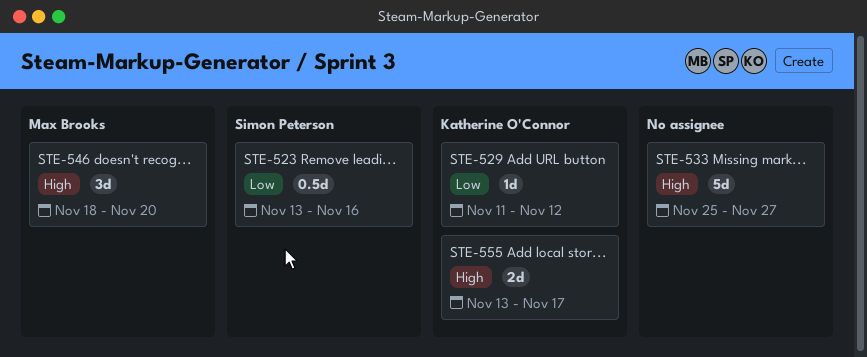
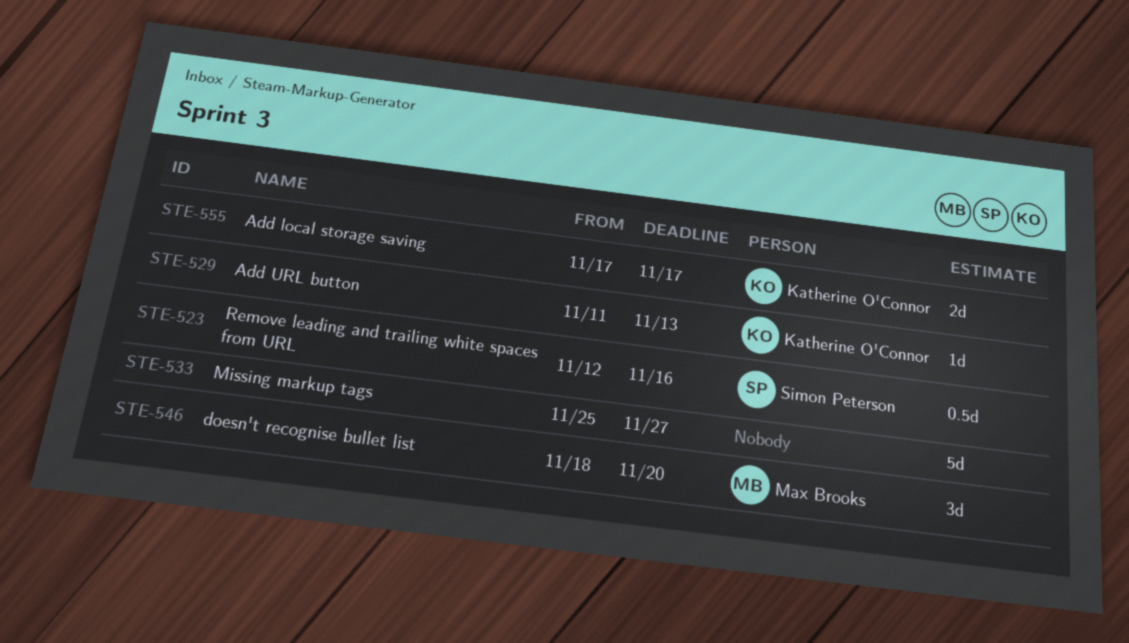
STE-523, start: Nov 13 -> Nov 12
STE-529, due: Nov 12 -> Nov 13
STE-555, start: Nov 13 -> Nov 17

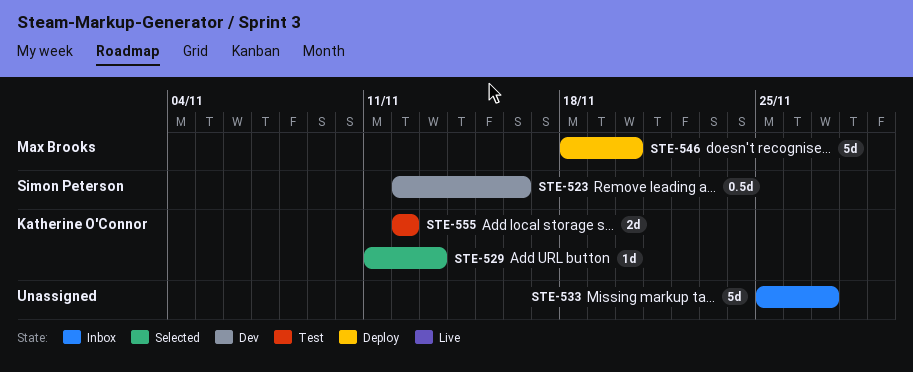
STE-546, estimate: 3d -> 5d
STE-555, start: Nov 17 -> Nov 12
STE-555, due: Nov 17 -> Nov 12

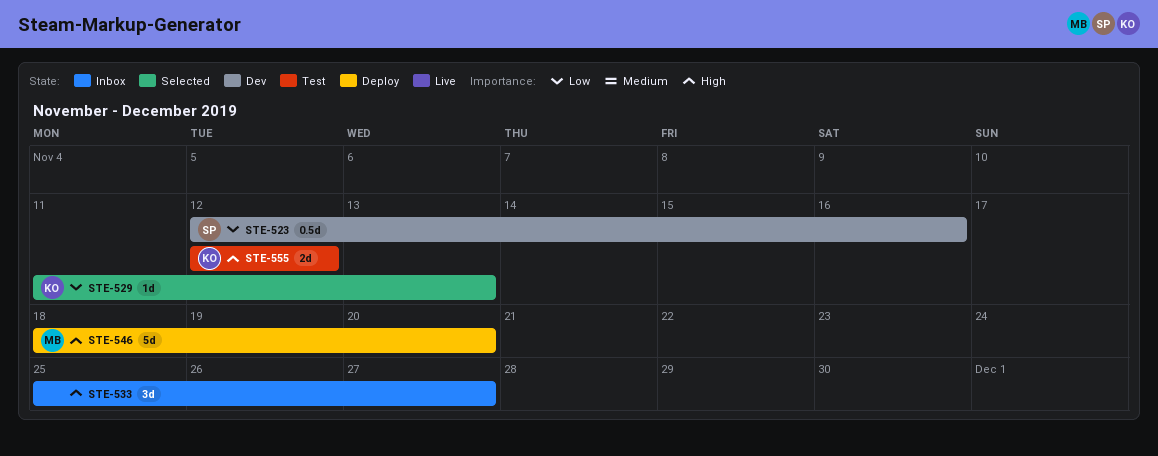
STE-533, estimate: 5d -> 3d

